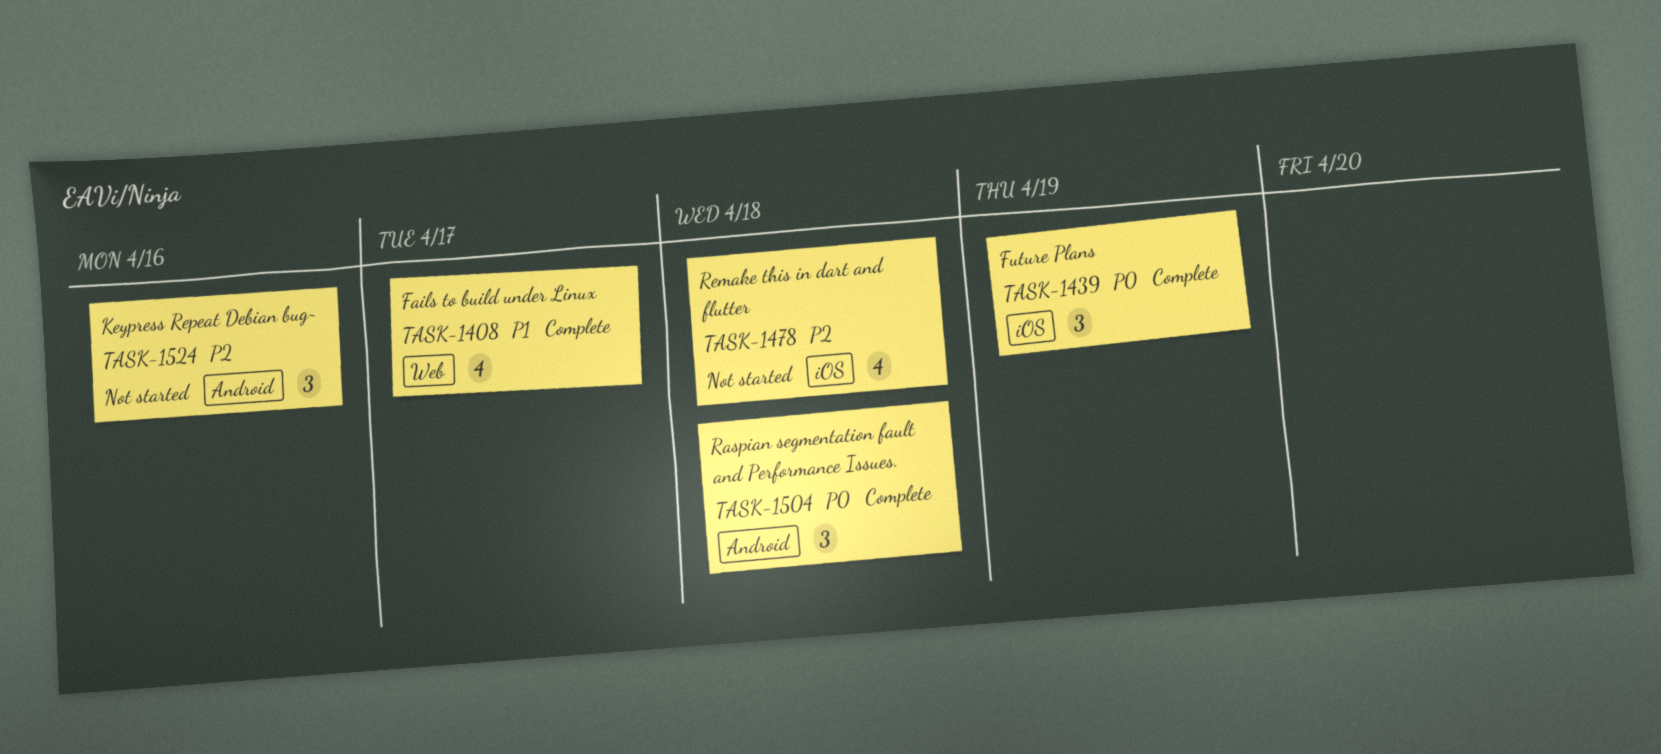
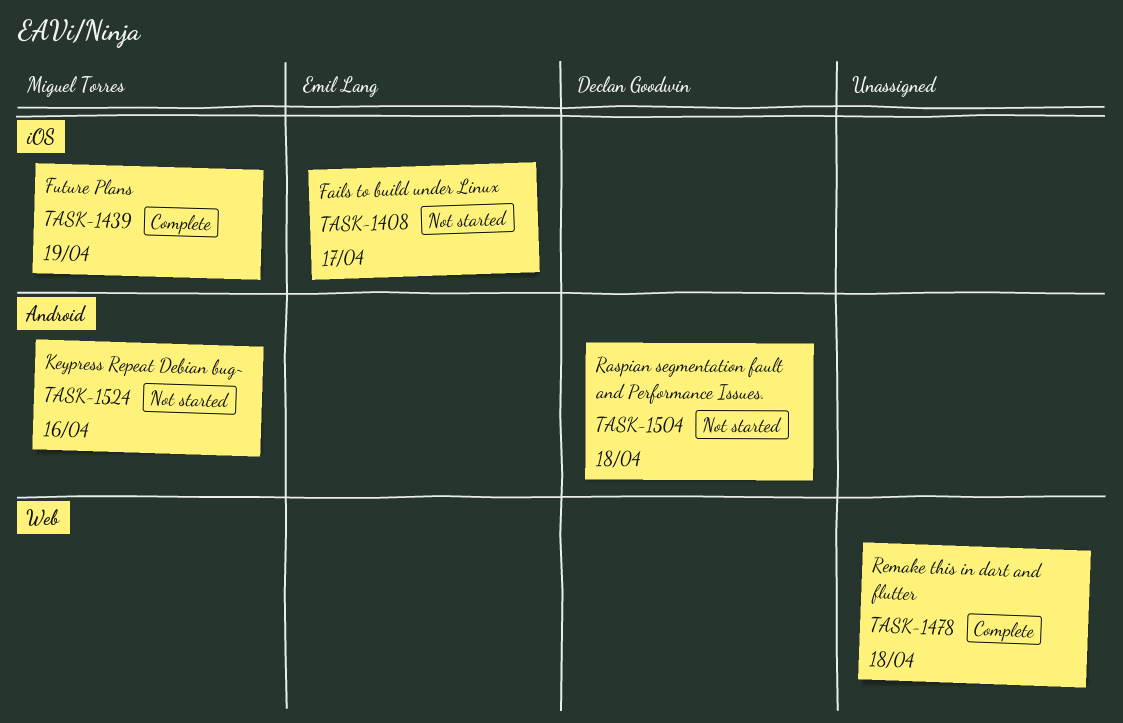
TASK-1408, status: Complete -> Not started
TASK-1408, label: Web -> iOS
TASK-1478, status: Not started -> Complete
TASK-1478, label: iOS -> Web
TASK-1504, status: Complete -> Not started

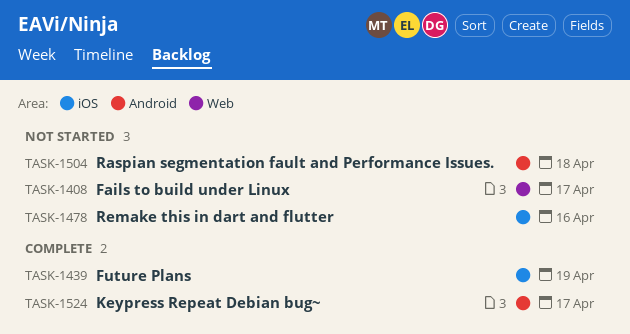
TASK-1408, label: iOS -> Web
TASK-1478, status: Complete -> Not started
TASK-1478, label: Web -> iOS
TASK-1478, due: Apr 18 -> Apr 16
TASK-1524, status: Not started -> Complete
TASK-1524, due: Apr 16 -> Apr 17

